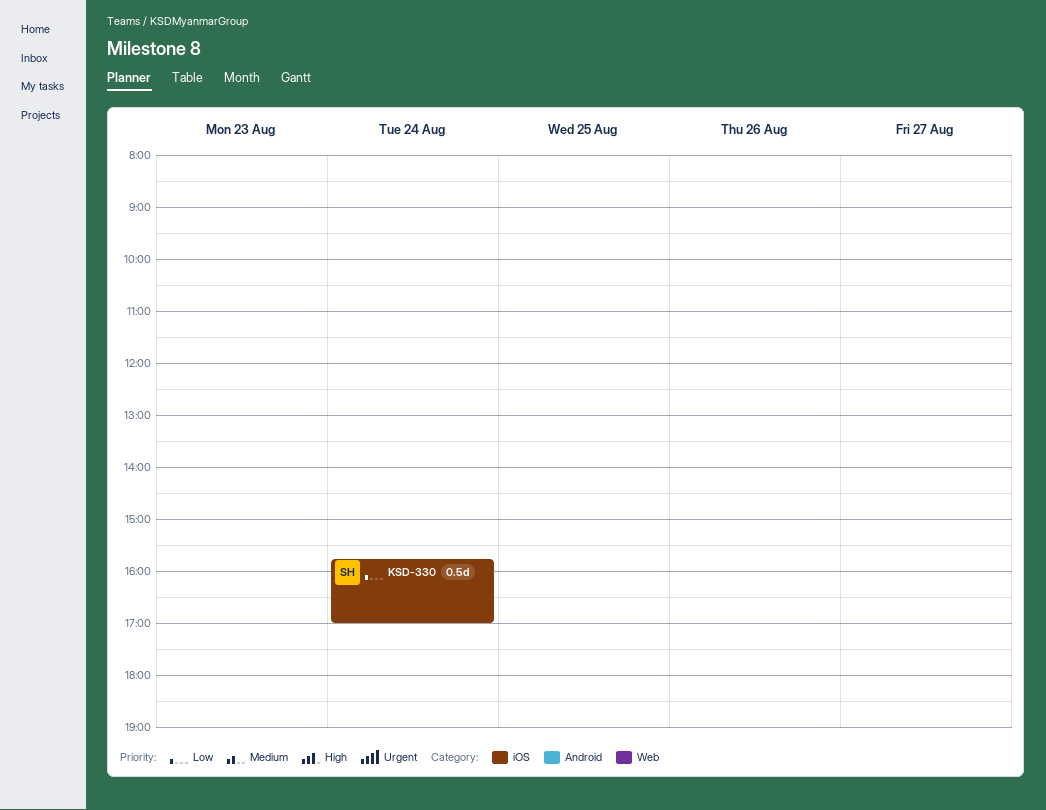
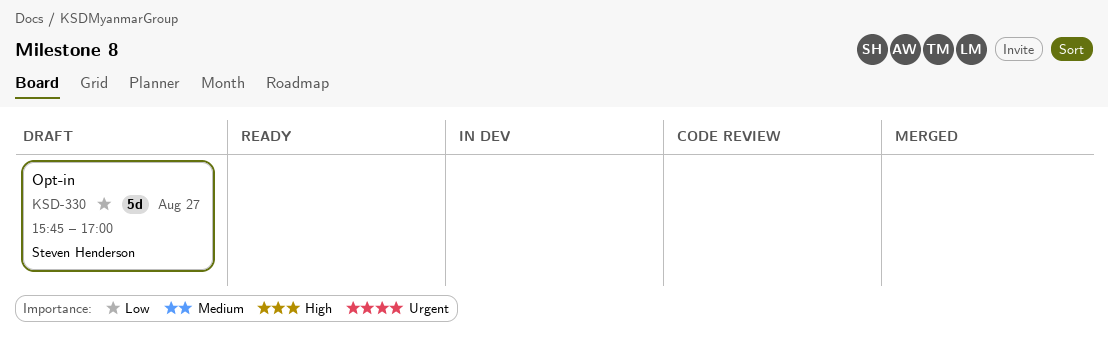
KSD-330, estimate: 0.5d -> 5d
KSD-330, day: Aug 24 -> Aug 27

